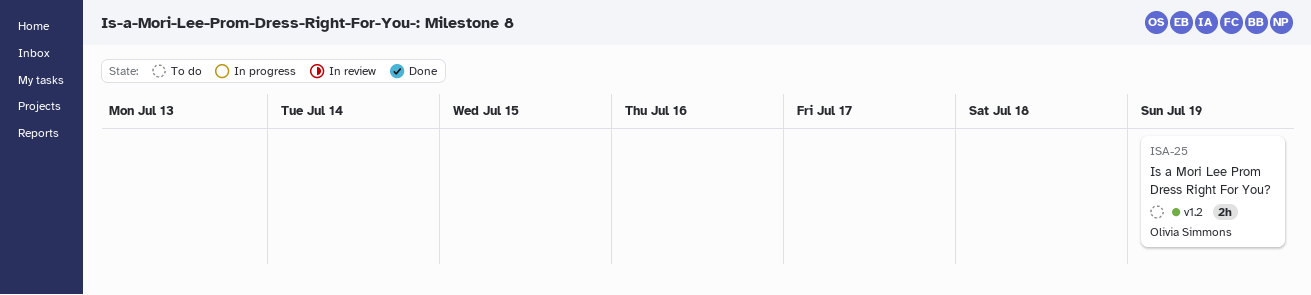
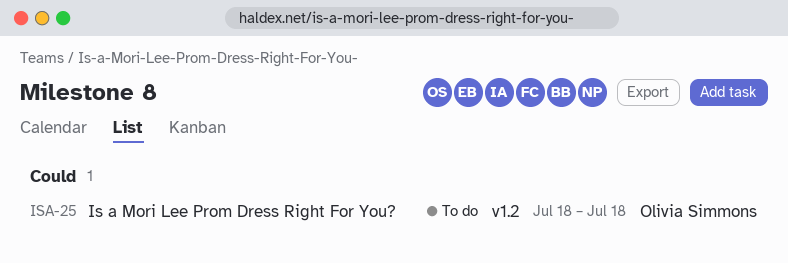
ISA-25, due: Jul 19 -> Jul 18

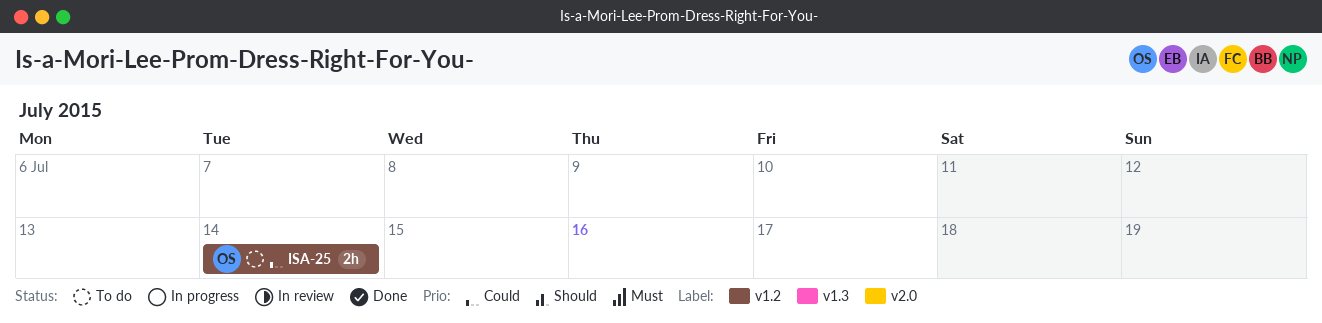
ISA-25, start: Jul 18 -> Jul 14
ISA-25, due: Jul 18 -> Jul 14

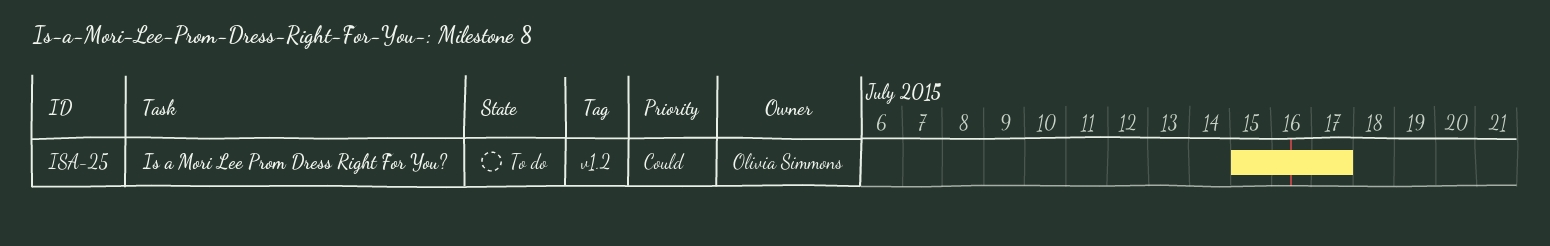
ISA-25, start: Jul 14 -> Jul 15
ISA-25, due: Jul 14 -> Jul 17

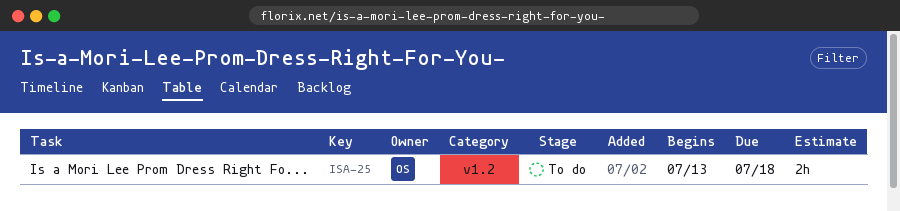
ISA-25, start: Jul 15 -> Jul 13
ISA-25, due: Jul 17 -> Jul 18

